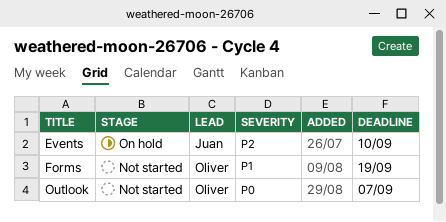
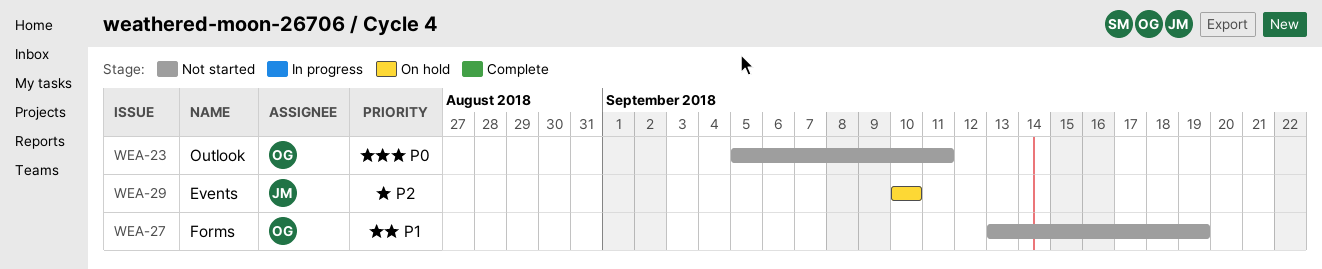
Outlook, due: Sep 7 -> Sep 11

